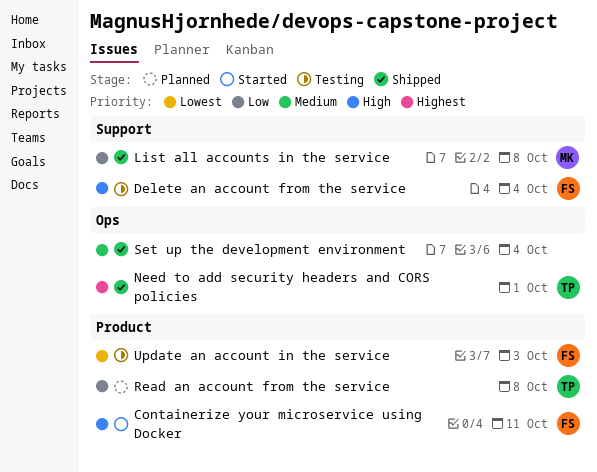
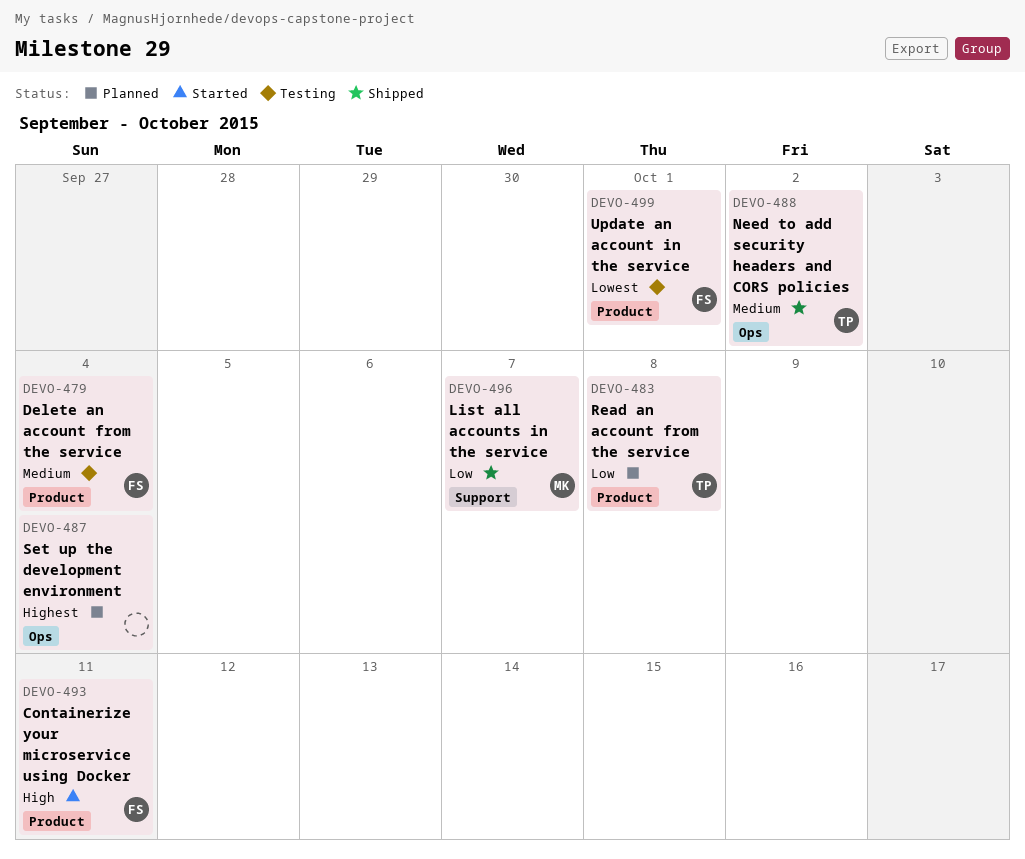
Delete an account from the service, priority: High -> Medium
Delete an account from the service, label: Support -> Product
List all accounts in the service, due: Oct 8 -> Oct 7
Need to add security headers and CORS policies, priority: Highest -> Medium
Need to add security headers and CORS policies, due: Oct 1 -> Oct 2
Set up the development environment, status: Shipped -> Planned
Set up the development environment, priority: Medium -> Highest
Update an account in the service, due: Oct 3 -> Oct 1

